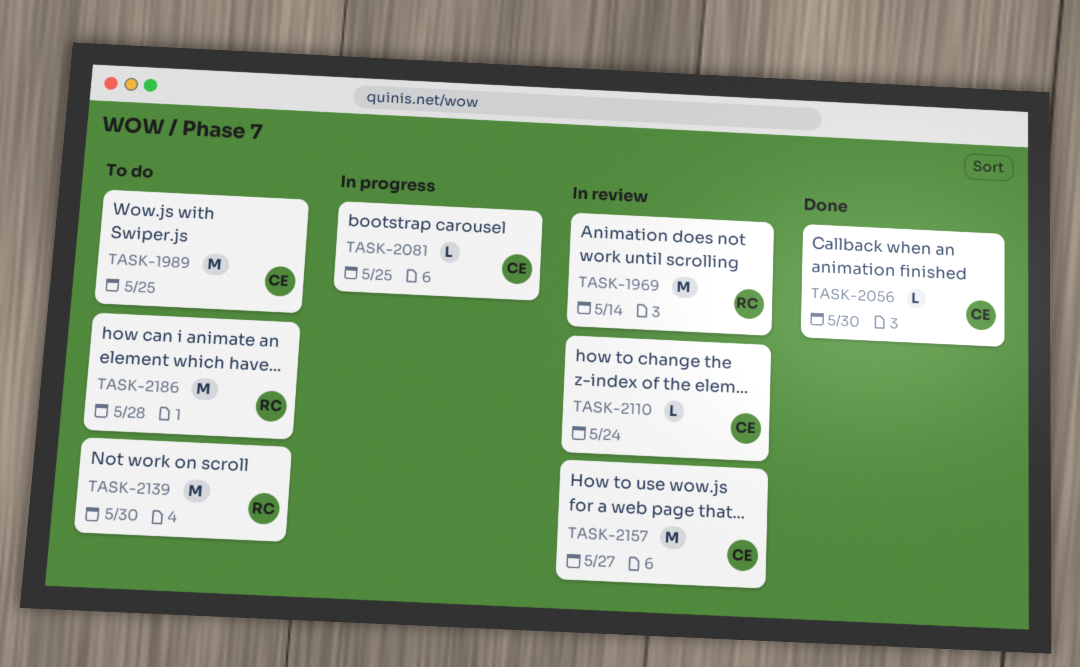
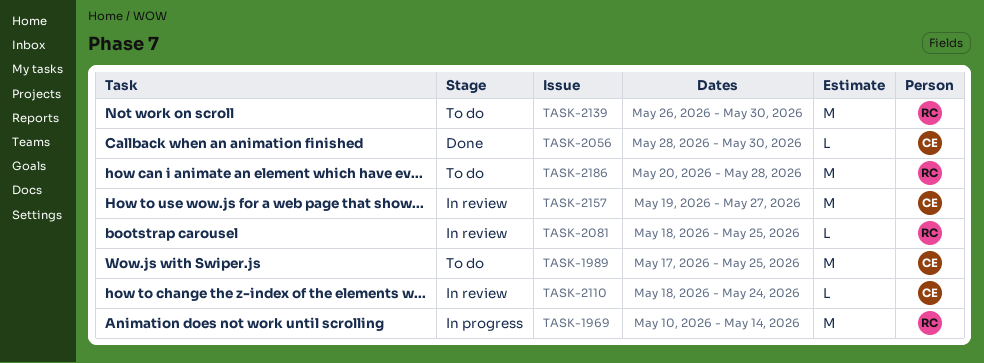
TASK-1969, status: In review -> In progress
TASK-2081, status: In progress -> In review
TASK-2081, owner: CE -> RC

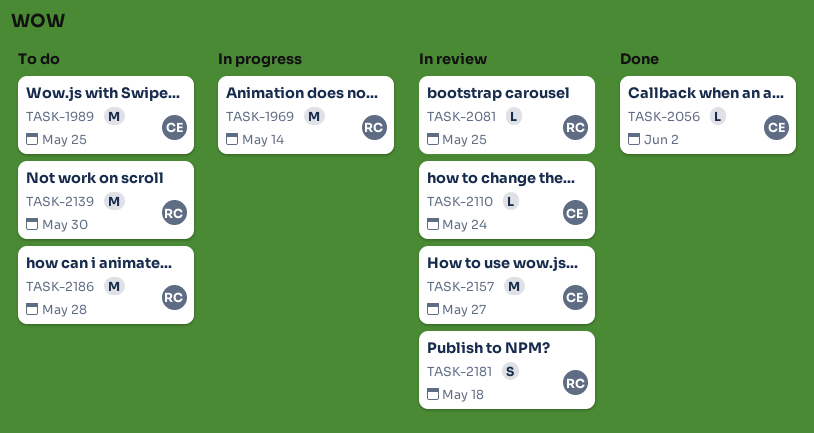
TASK-2056, due: May 30 -> Jun 2
TASK-2181: none -> present

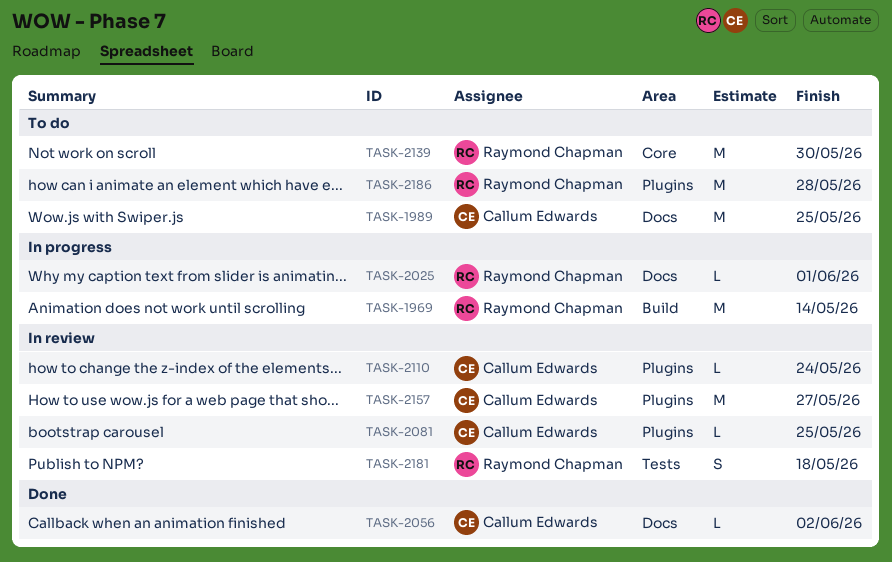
TASK-2025: none -> present
TASK-2081, owner: Raymond Chapman -> Callum Edwards

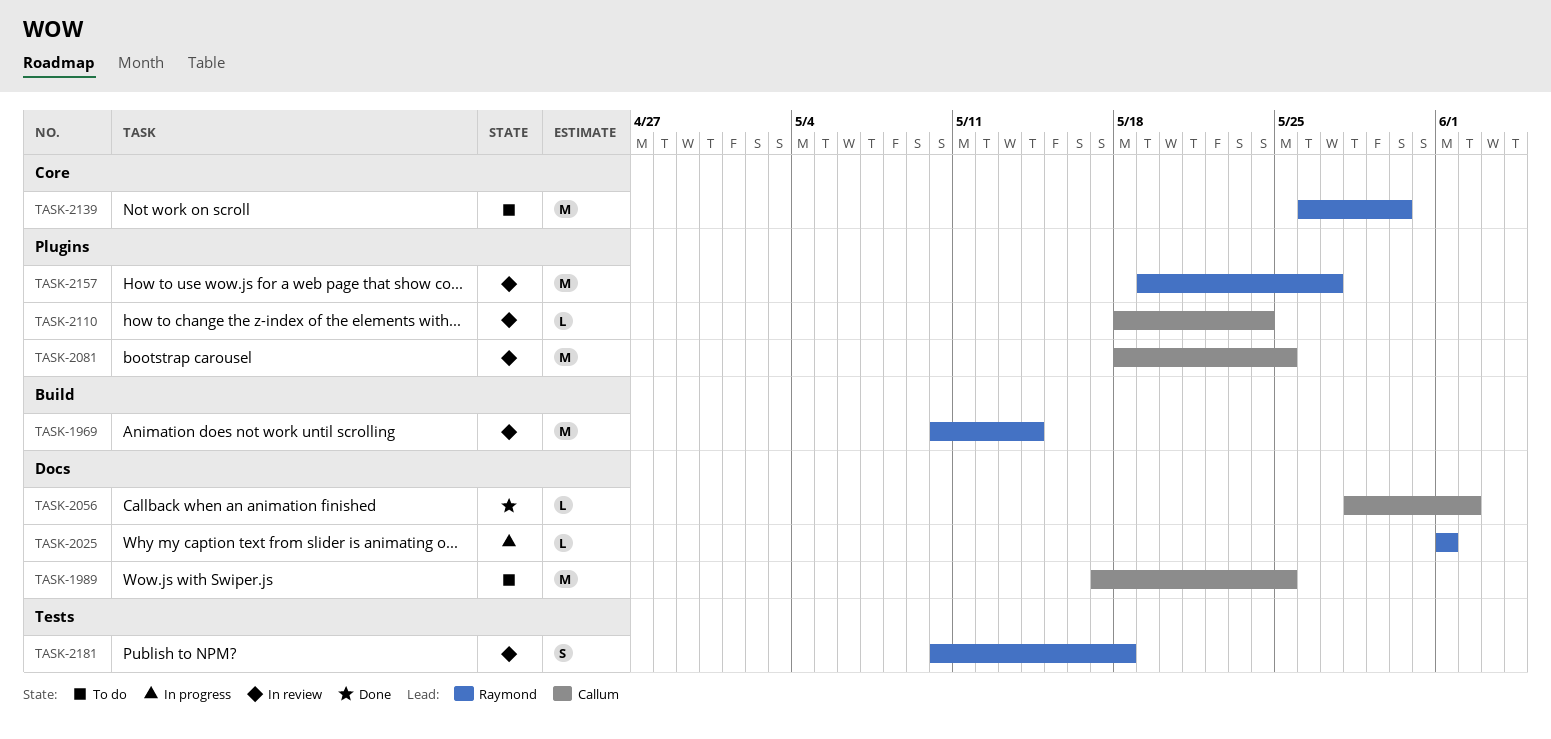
TASK-1969, status: In progress -> In review
TASK-2081, estimate: L -> M
TASK-2157, owner: Callum Edwards -> Raymond Chapman
TASK-2186: present -> none

